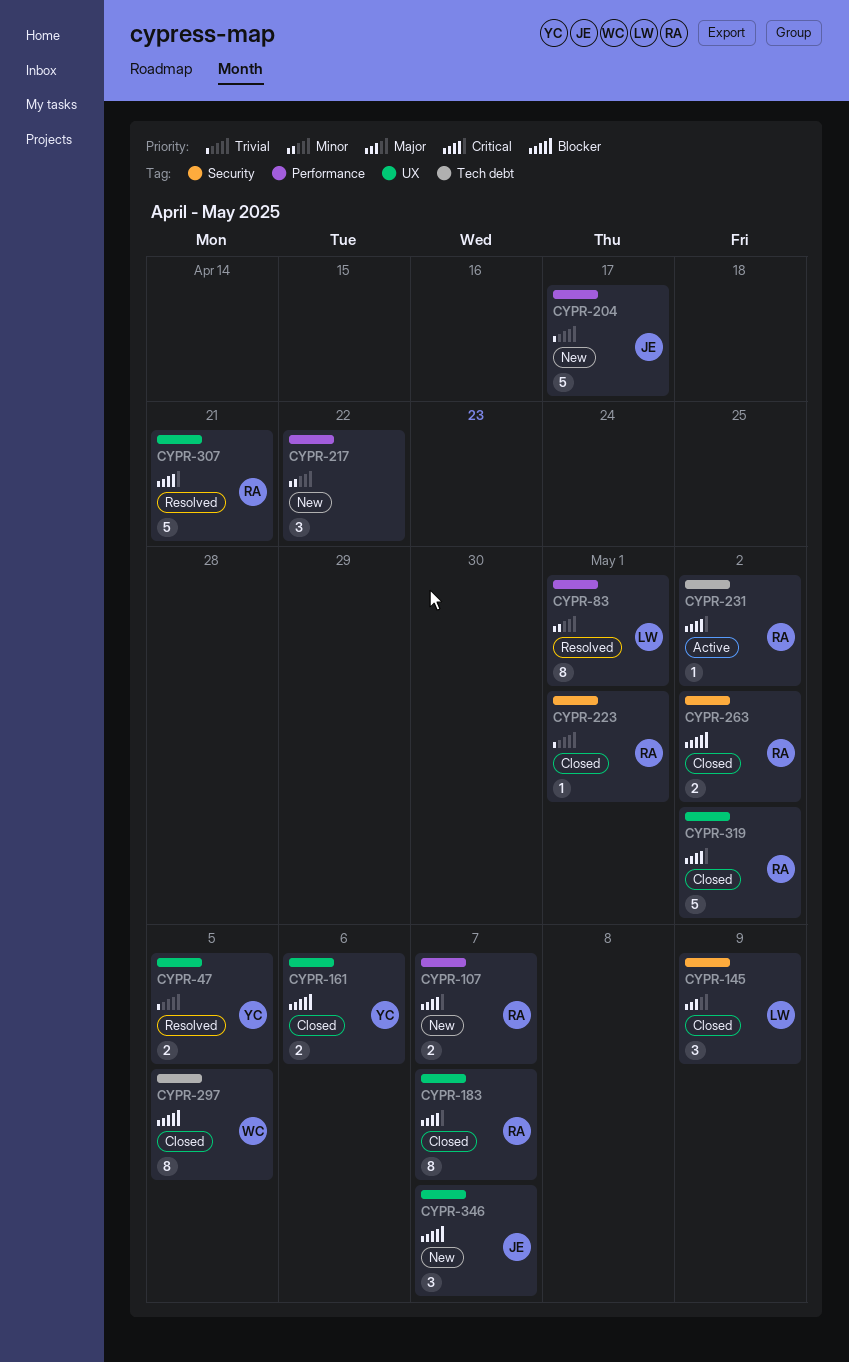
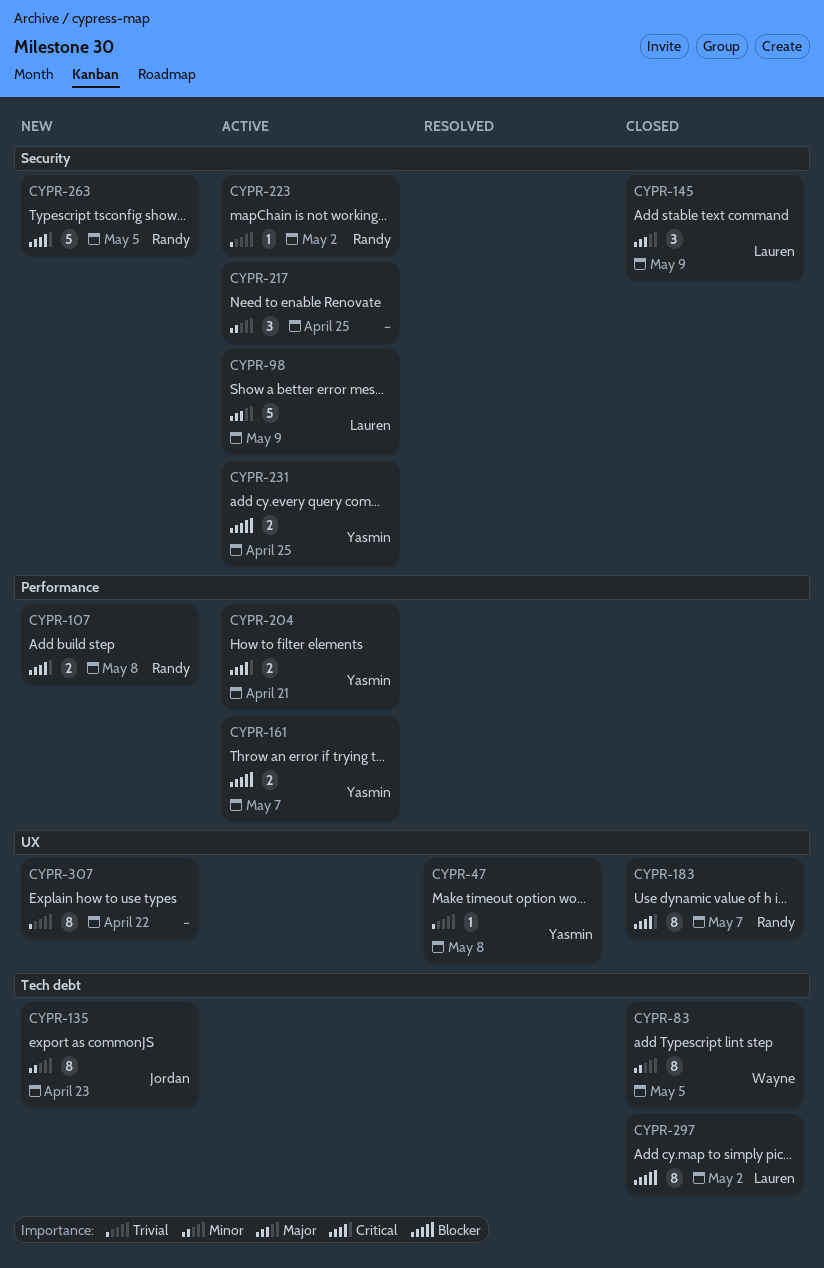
CYPR-47, estimate: 2 -> 1
CYPR-47, due: May 5 -> May 8
CYPR-83, status: Resolved -> Closed
CYPR-83, owner: Lauren -> Wayne
CYPR-83, label: Performance -> Tech debt
CYPR-83, due: May 1 -> May 5
CYPR-98: none -> present
CYPR-107, due: May 7 -> May 8
CYPR-135: none -> present
CYPR-161, status: Closed -> Active
CYPR-161, label: UX -> Performance
CYPR-161, due: May 6 -> May 7
CYPR-204, status: New -> Active
CYPR-204, owner: Jordan -> Yasmin
CYPR-204, priority: Trivial -> Critical
CYPR-204, estimate: 5 -> 2
CYPR-204, due: Apr 17 -> Apr 21
CYPR-217, status: New -> Active
CYPR-217, label: Performance -> Security
CYPR-217, due: Apr 22 -> Apr 25
CYPR-223, status: Closed -> Active
CYPR-223, due: May 1 -> May 2
CYPR-231, owner: Randy -> Yasmin
CYPR-231, priority: Critical -> Blocker
CYPR-231, label: Tech debt -> Security
CYPR-231, estimate: 1 -> 2
CYPR-231, due: May 2 -> Apr 25
CYPR-263, status: Closed -> New
CYPR-263, priority: Blocker -> Critical
CYPR-263, estimate: 2 -> 5
CYPR-263, due: May 2 -> May 5
CYPR-297, owner: Wayne -> Lauren
CYPR-297, due: May 5 -> May 2
CYPR-307, status: Resolved -> New
CYPR-307, owner: Randy -> none
CYPR-307, priority: Critical -> Trivial
CYPR-307, estimate: 5 -> 8
CYPR-307, due: Apr 21 -> Apr 22
CYPR-319: present -> none
CYPR-346: present -> none

